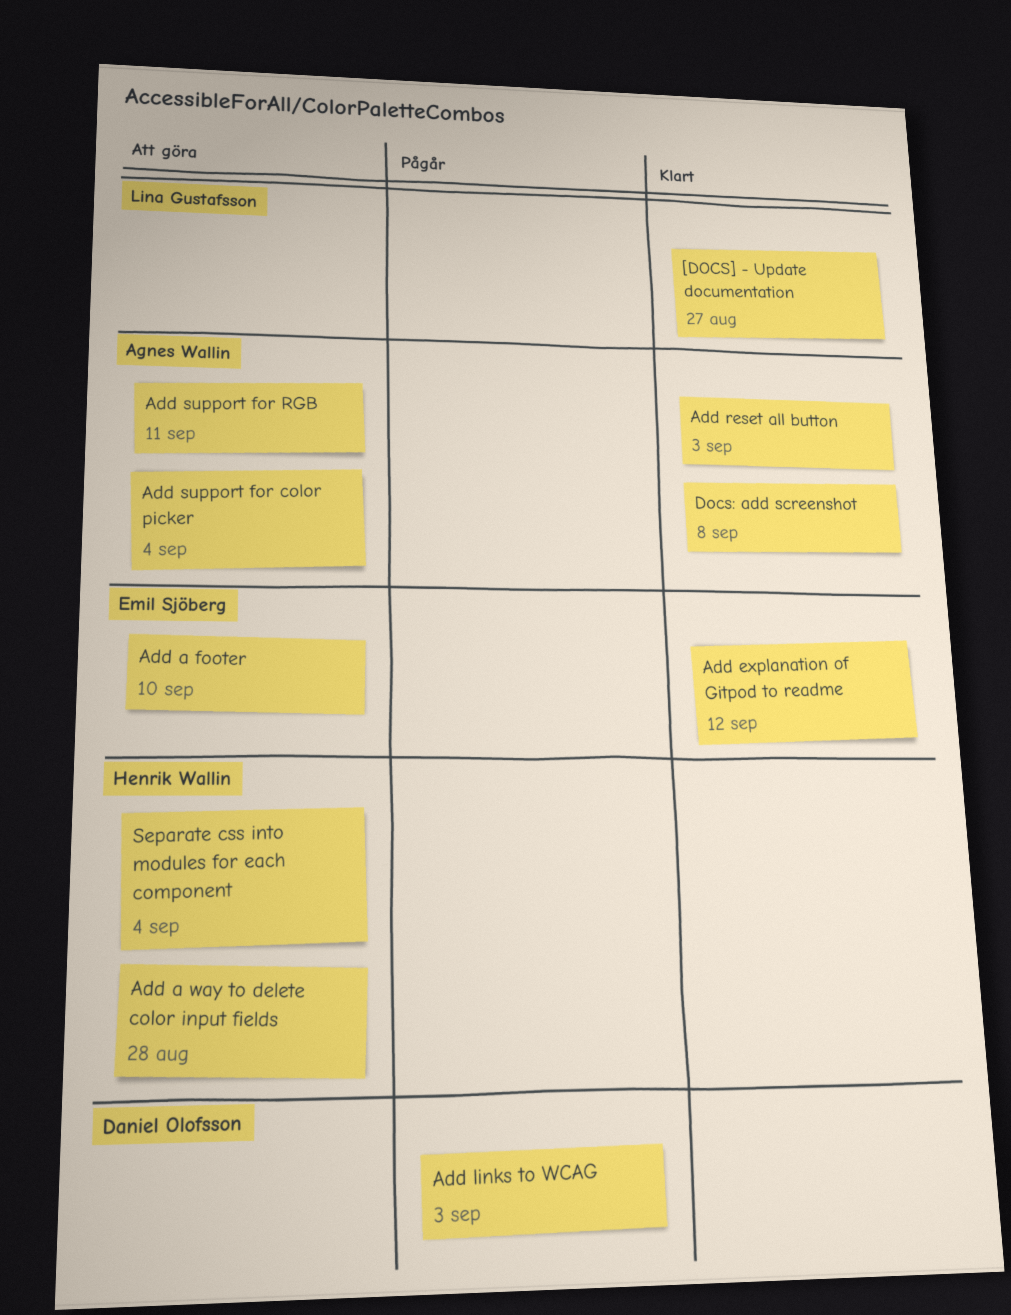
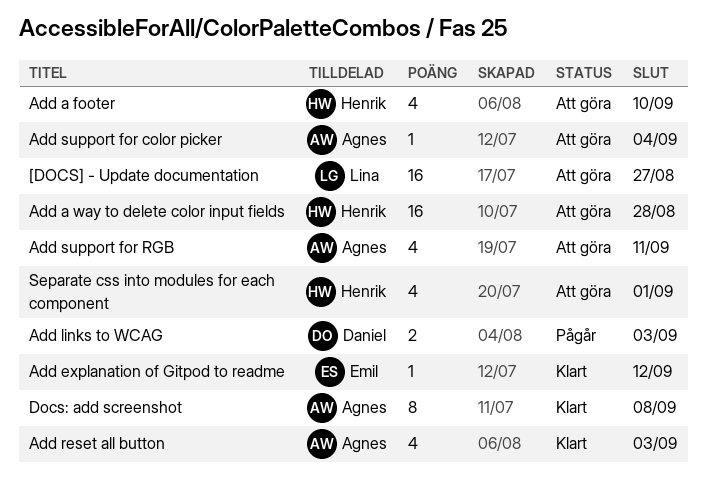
[DOCS] - Update documentation, status: Klart -> Att göra
Add a footer, owner: Emil Sjöberg -> Henrik Wallin
Separate css into modules for each component, due: Sep 4 -> Sep 1

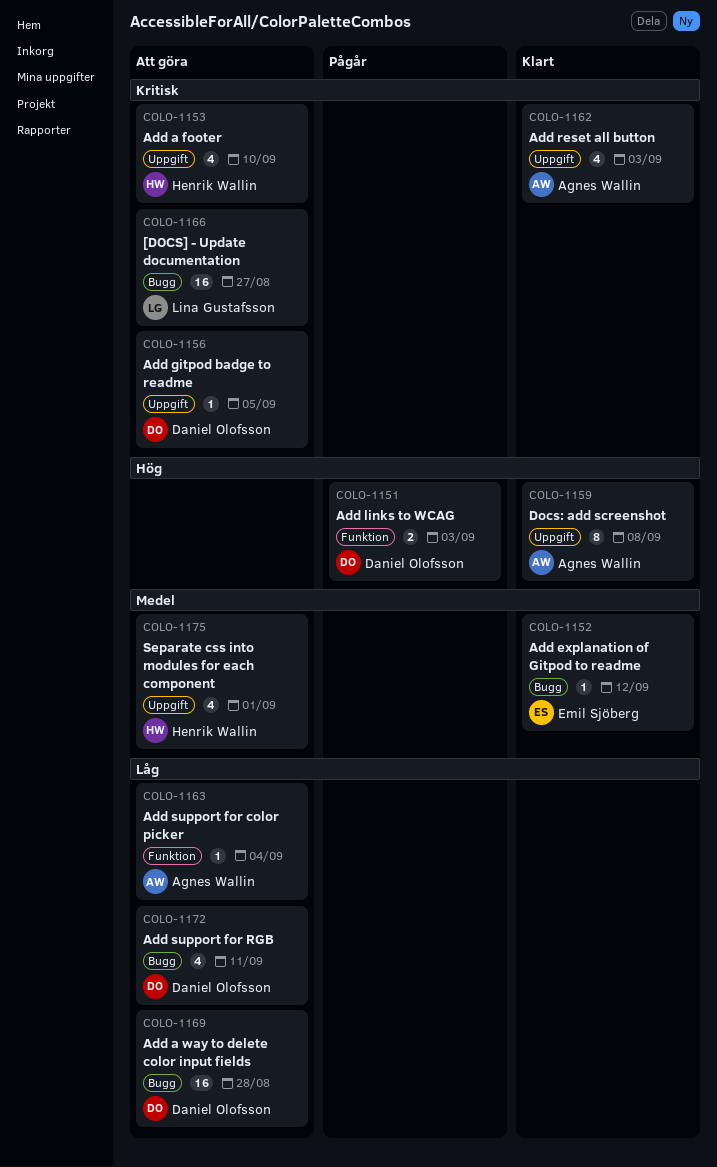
Add a way to delete color input fields, owner: Henrik Wallin -> Daniel Olofsson
Add gitpod badge to readme: none -> present
Add support for RGB, owner: Agnes Wallin -> Daniel Olofsson

